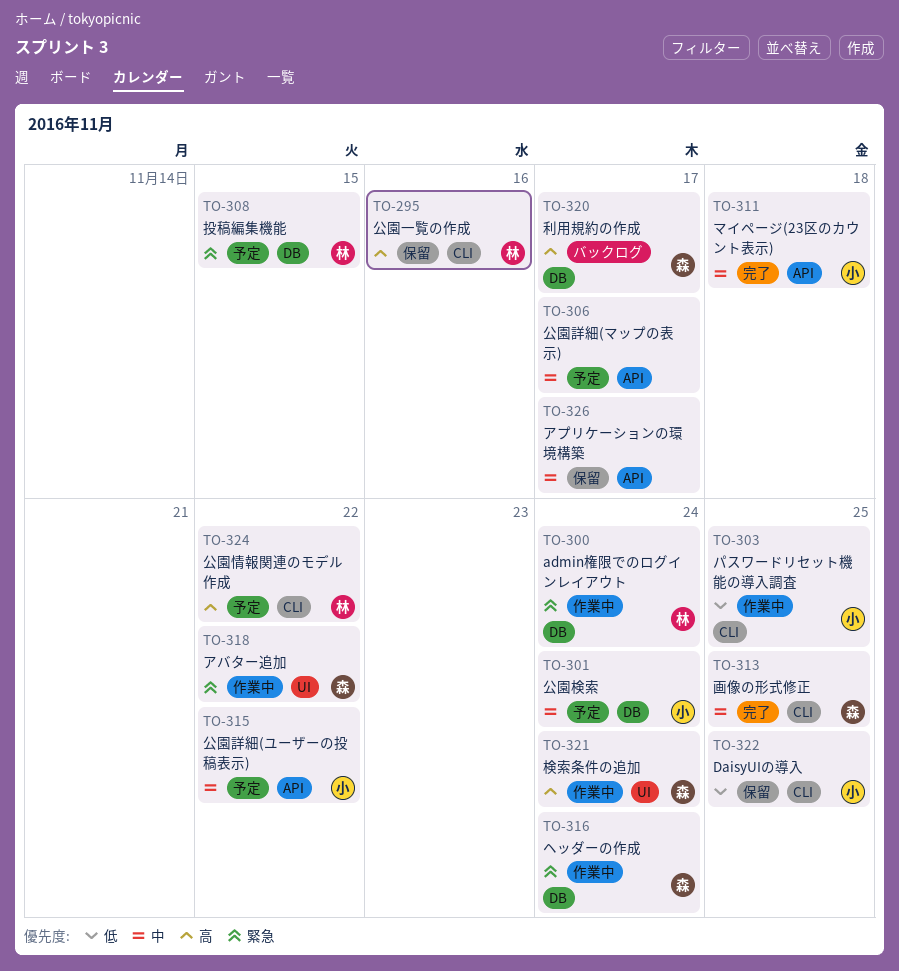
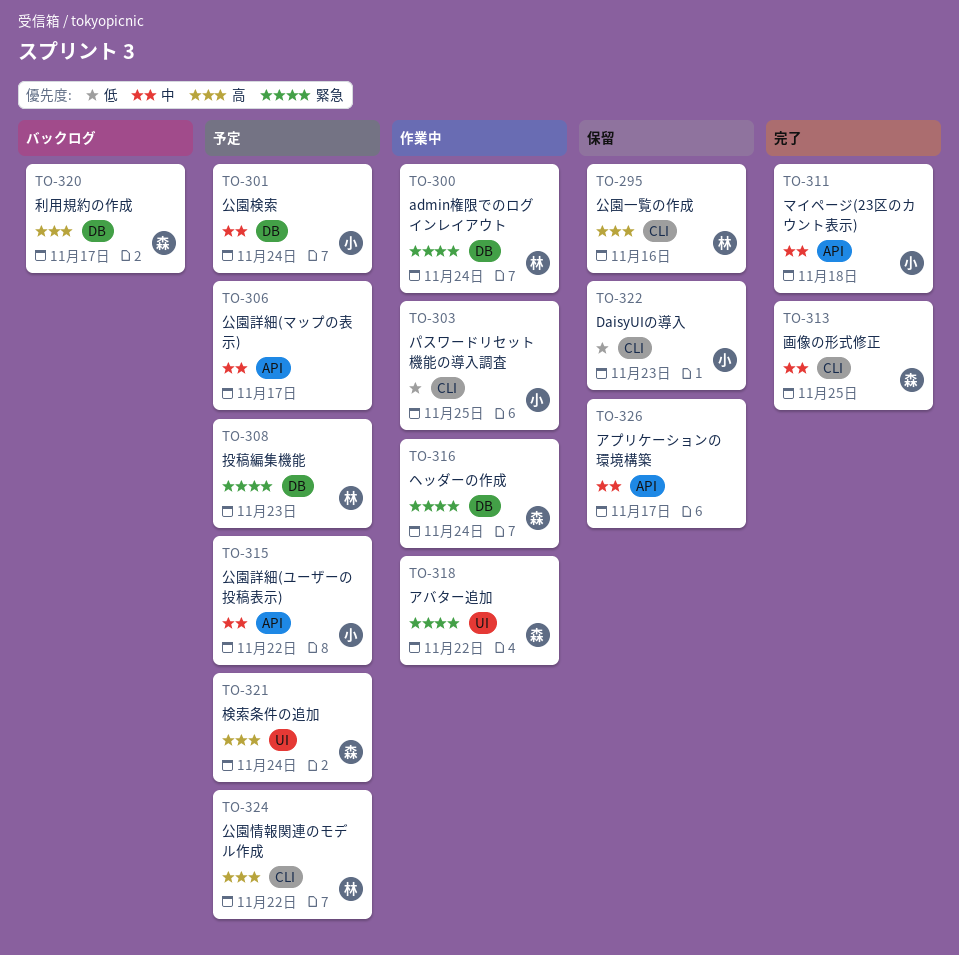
TO-308, due: Nov 15 -> Nov 23
TO-321, status: 作業中 -> 予定
TO-322, due: Nov 25 -> Nov 23

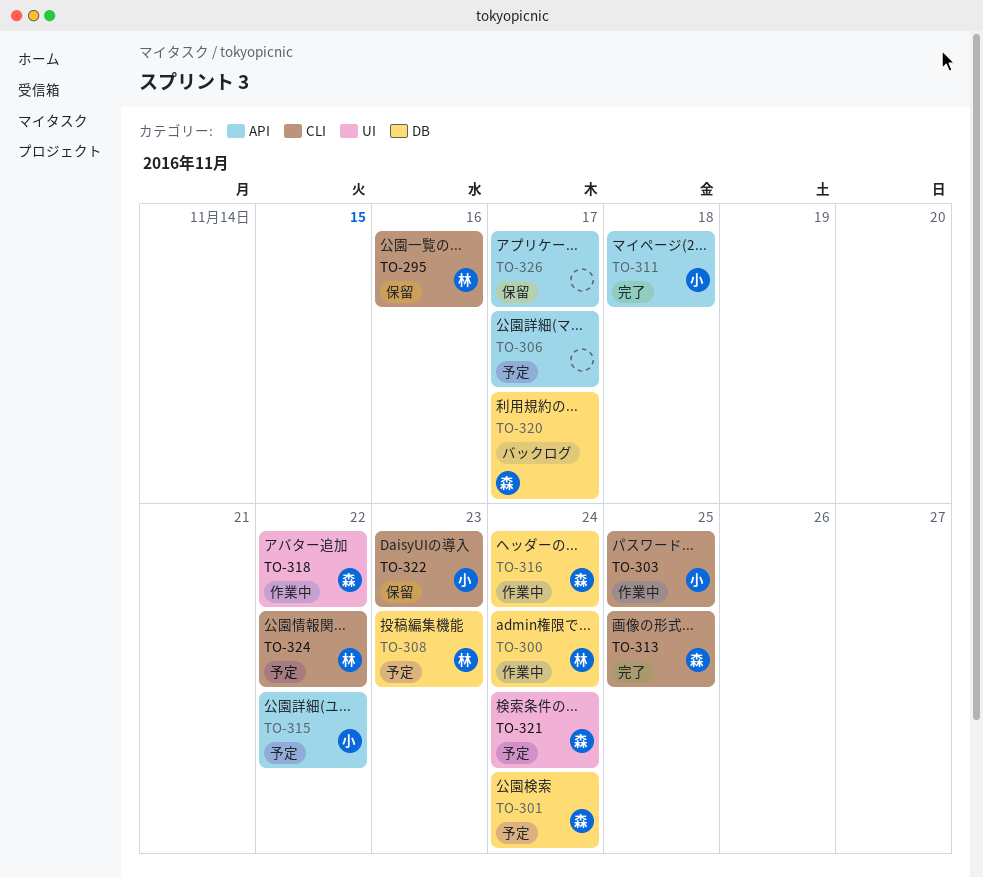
TO-301, owner: 小 -> 森

